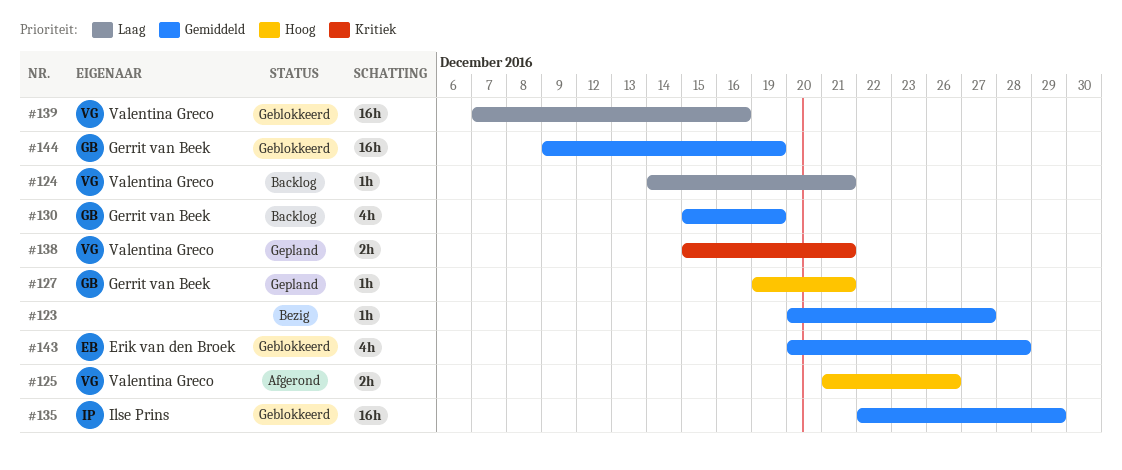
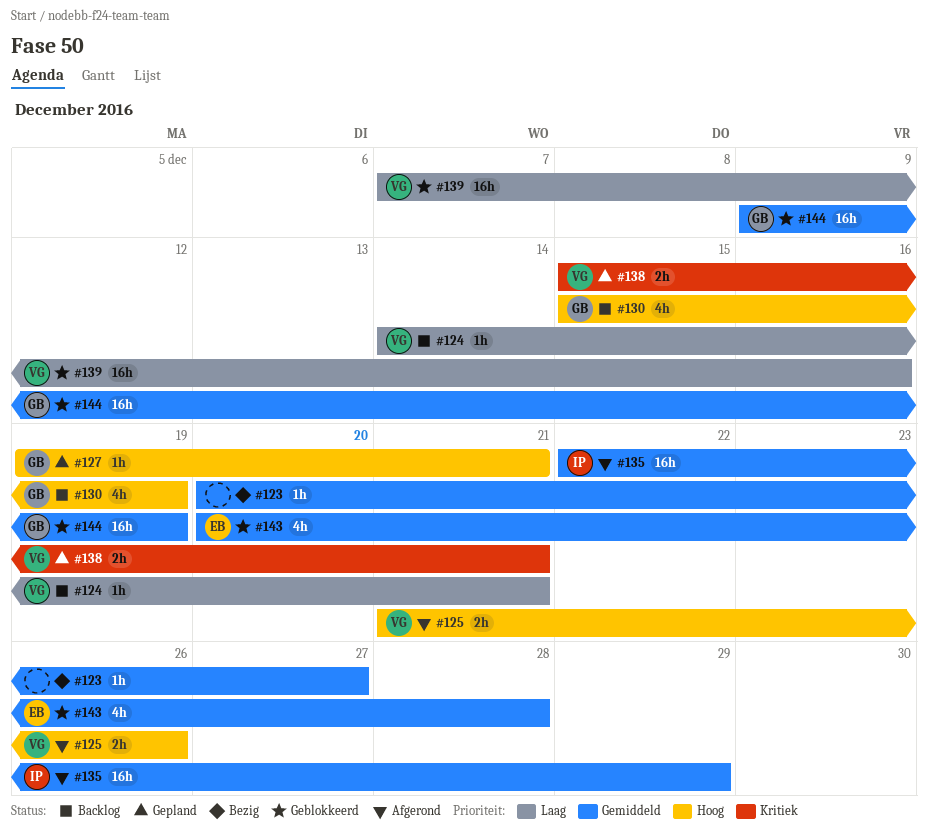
#130, priority: Gemiddeld -> Hoog
#135, status: Geblokkeerd -> Afgerond

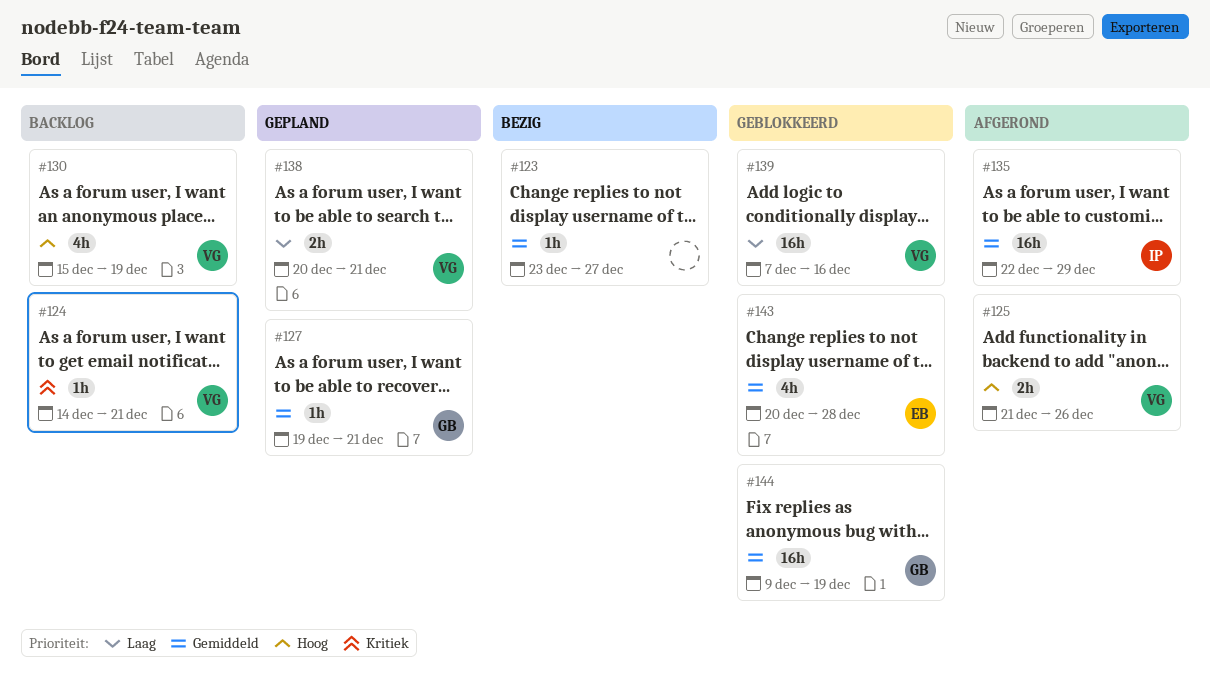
#123, start: Dec 20 -> Dec 23
#124, priority: Laag -> Kritiek
#127, priority: Hoog -> Gemiddeld
#130, owner: GB -> VG
#138, priority: Kritiek -> Laag
#138, start: Dec 15 -> Dec 20

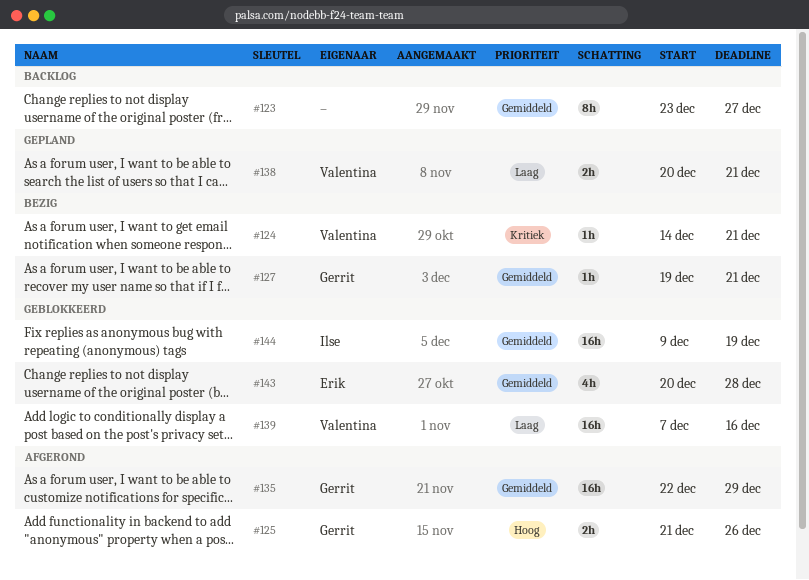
#123, status: Bezig -> Backlog
#123, estimate: 1h -> 8h
#124, status: Backlog -> Bezig
#125, owner: Valentina -> Gerrit
#127, status: Gepland -> Bezig
#130: present -> none
#135, owner: Ilse -> Gerrit
#144, owner: Gerrit -> Ilse

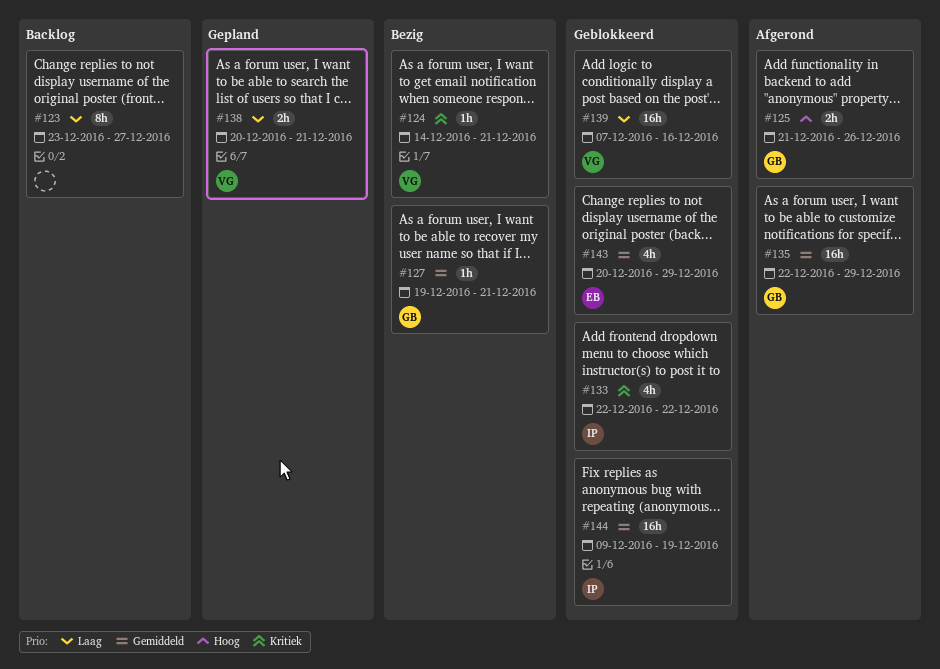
#123, priority: Gemiddeld -> Laag
#133: none -> present
#143, due: Dec 28 -> Dec 29

